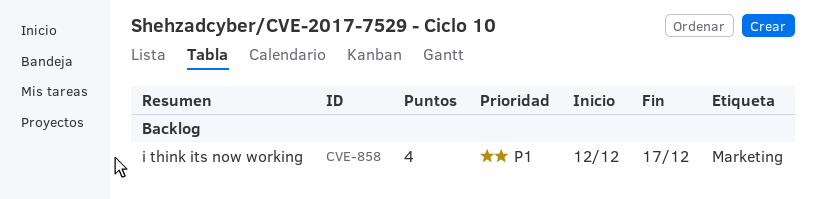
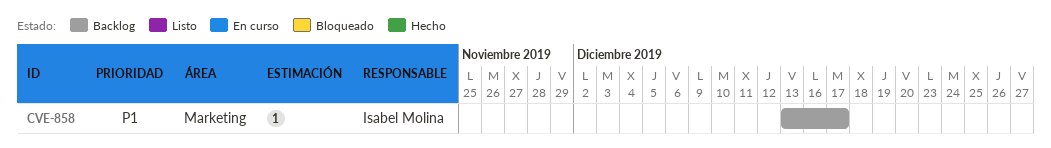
CVE-858, estimate: 4 -> 1
CVE-858, start: Dec 12 -> Dec 13

